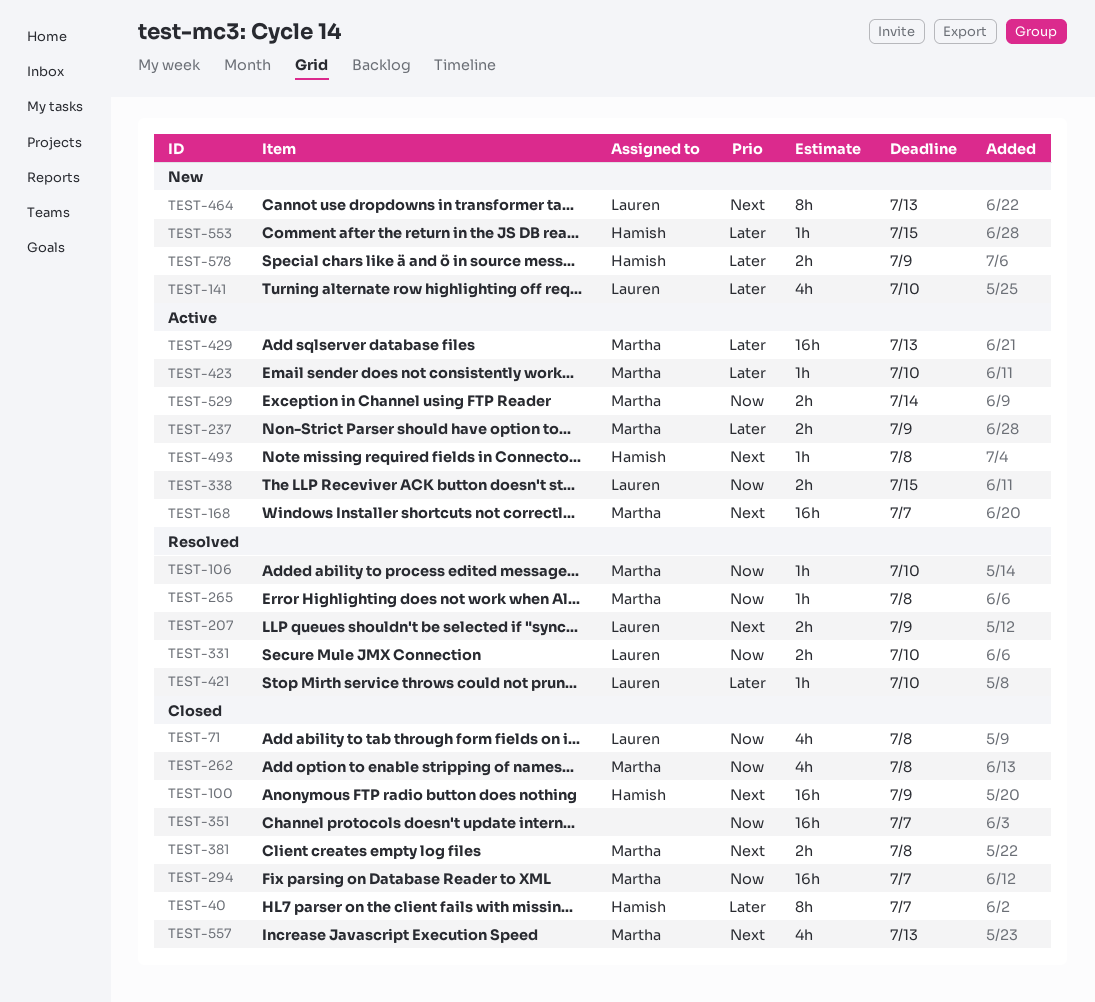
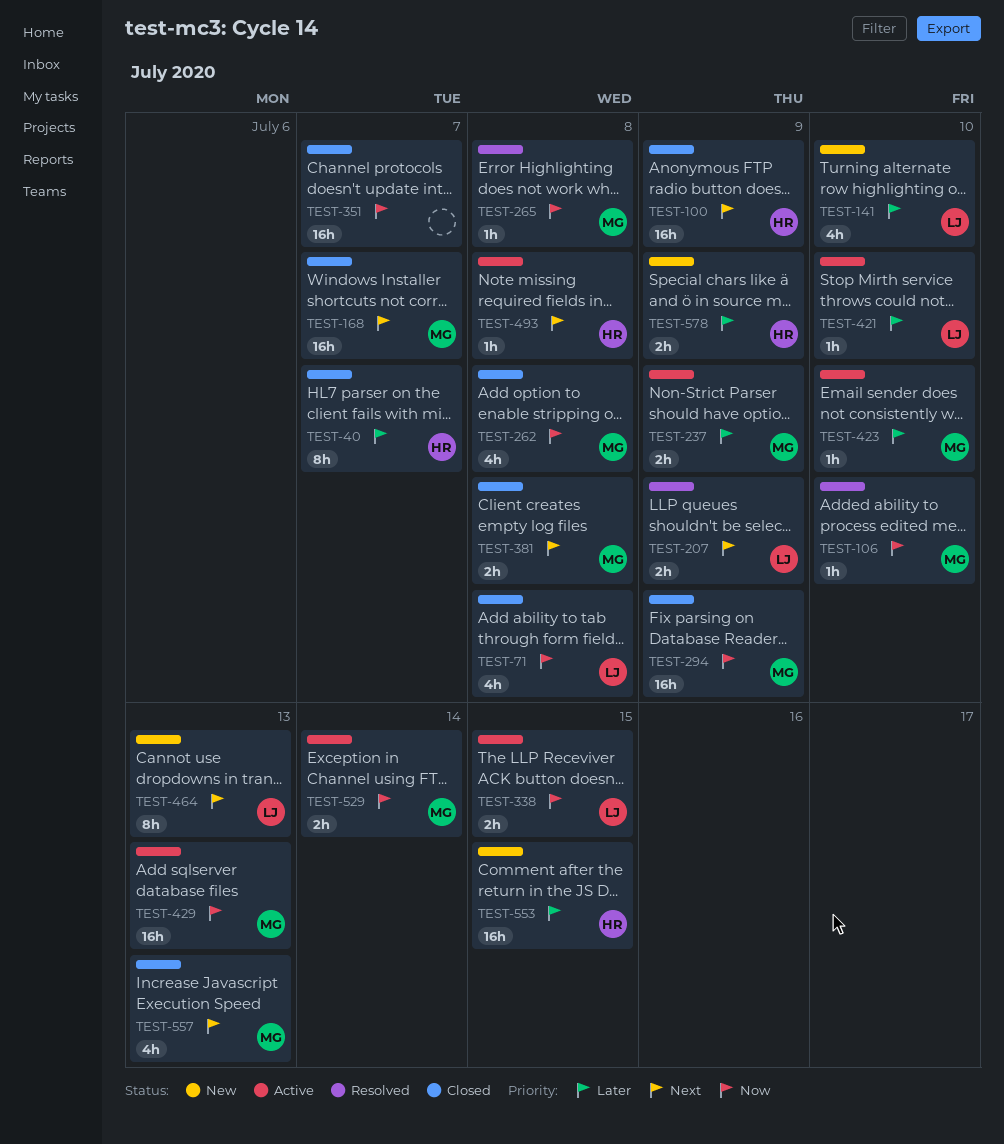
TEST-168, status: Active -> Closed
TEST-294, due: Jul 7 -> Jul 9
TEST-331: present -> none
TEST-421, status: Resolved -> Active
TEST-429, priority: Later -> Now
TEST-553, estimate: 1h -> 16h

